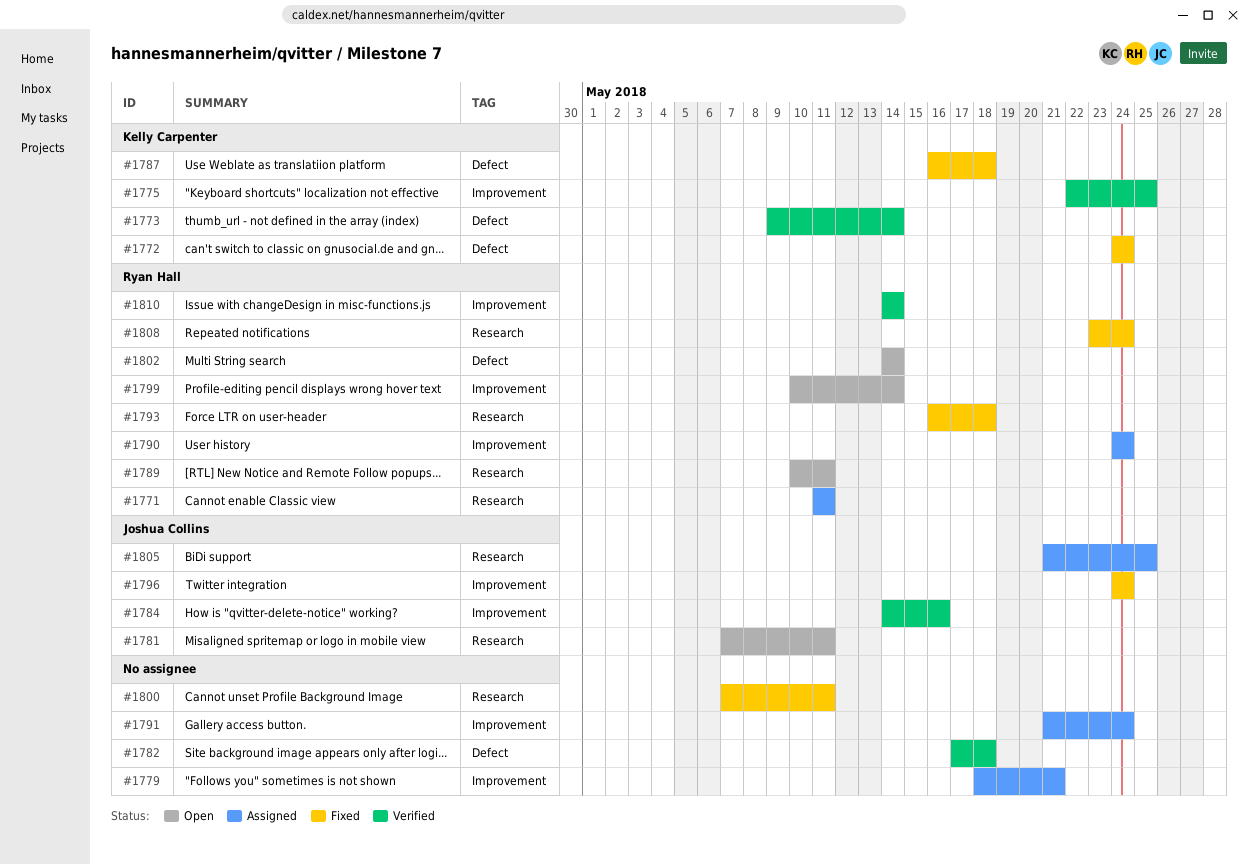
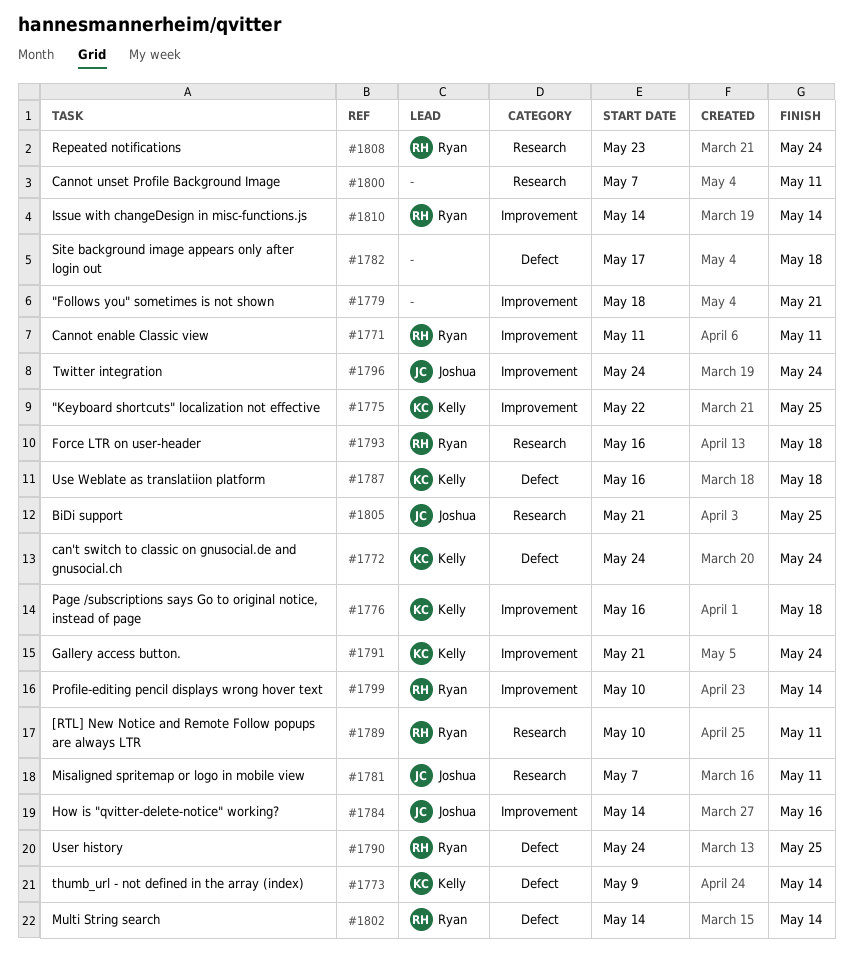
#1771, label: Research -> Improvement
#1776: none -> present
#1790, label: Improvement -> Defect
#1790, due: May 24 -> May 25
#1791, owner: none -> Kelly Carpenter

